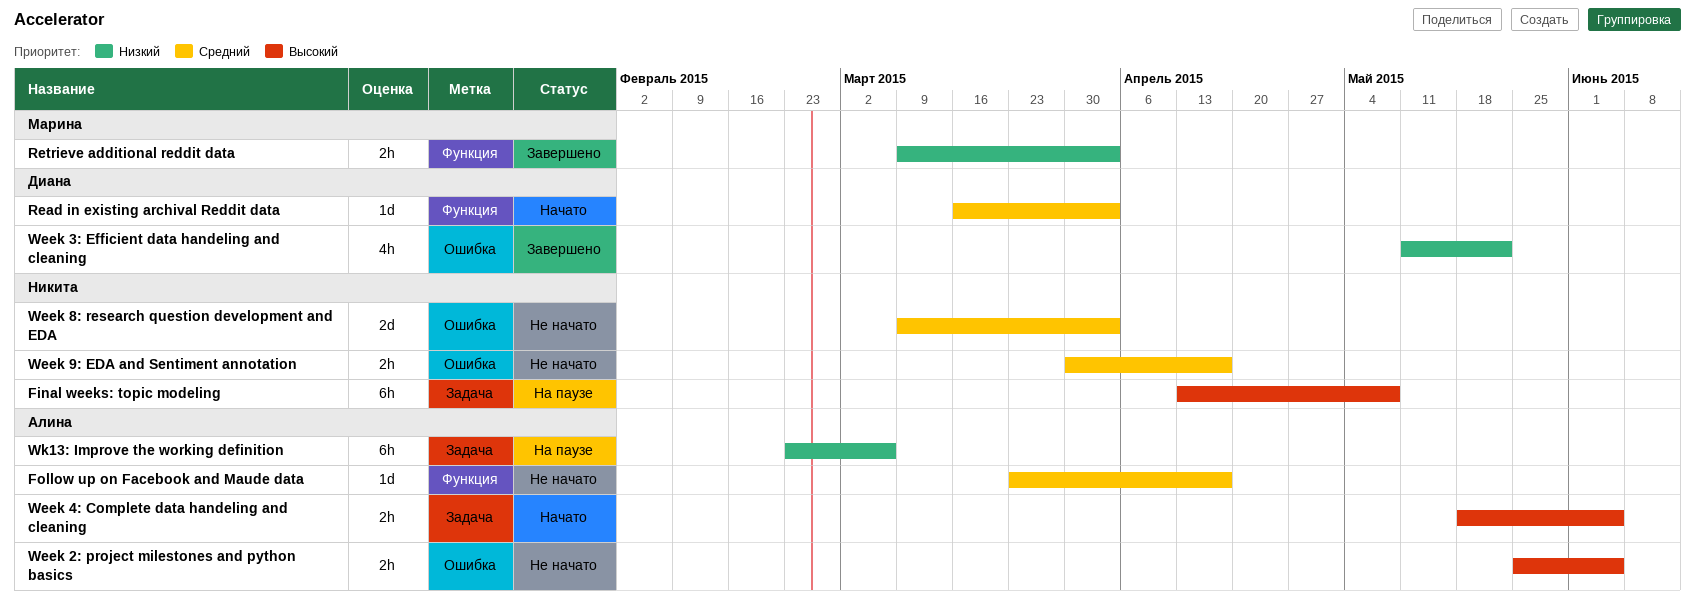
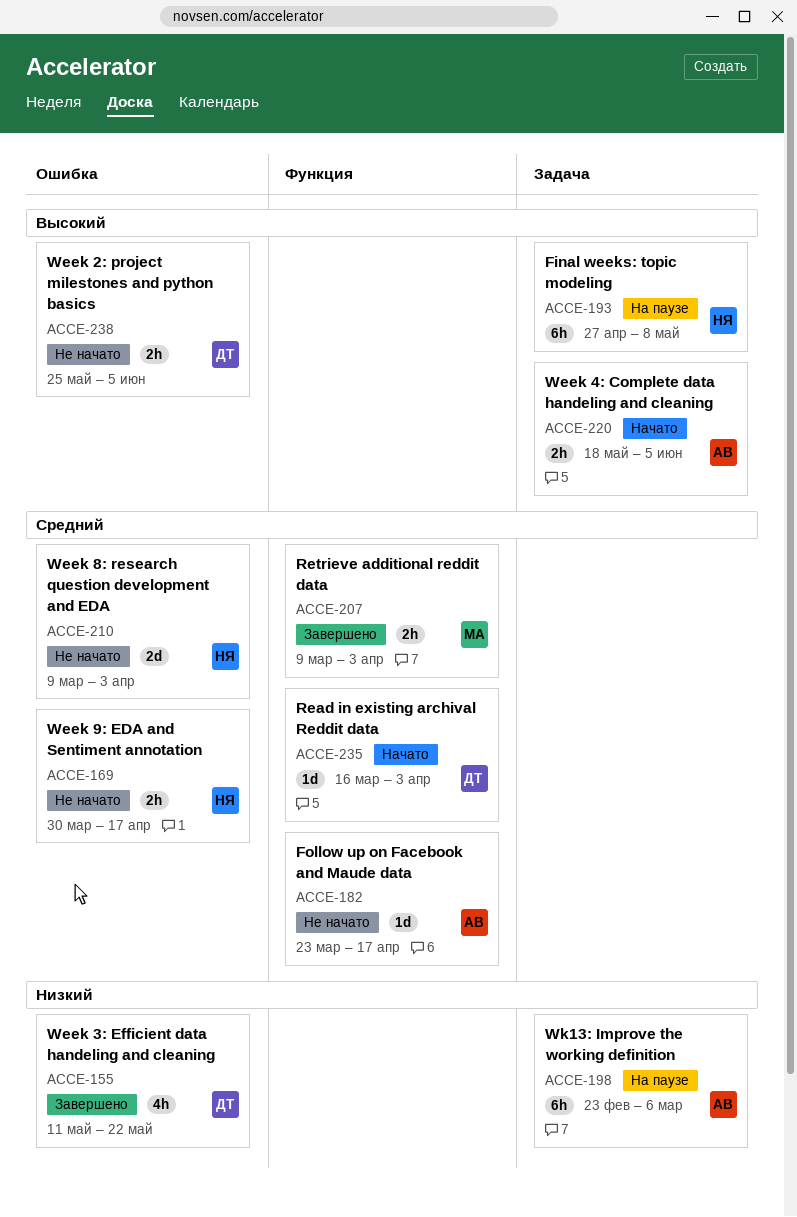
Final weeks: topic modeling, start: Apr 13 -> Apr 27
Retrieve additional reddit data, priority: Низкий -> Средний
Week 2: project milestones and python basics, owner: Алина -> Диана

